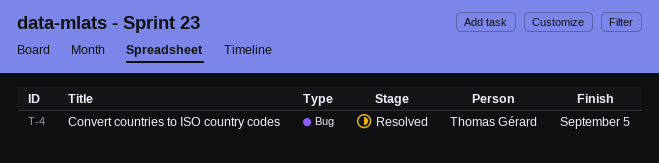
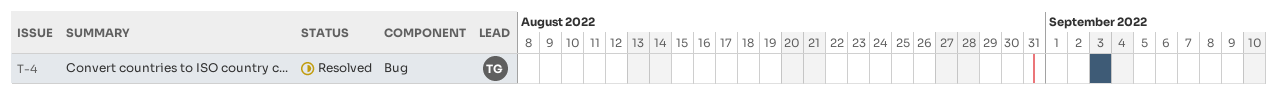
T-4, due: Sep 5 -> Sep 3

